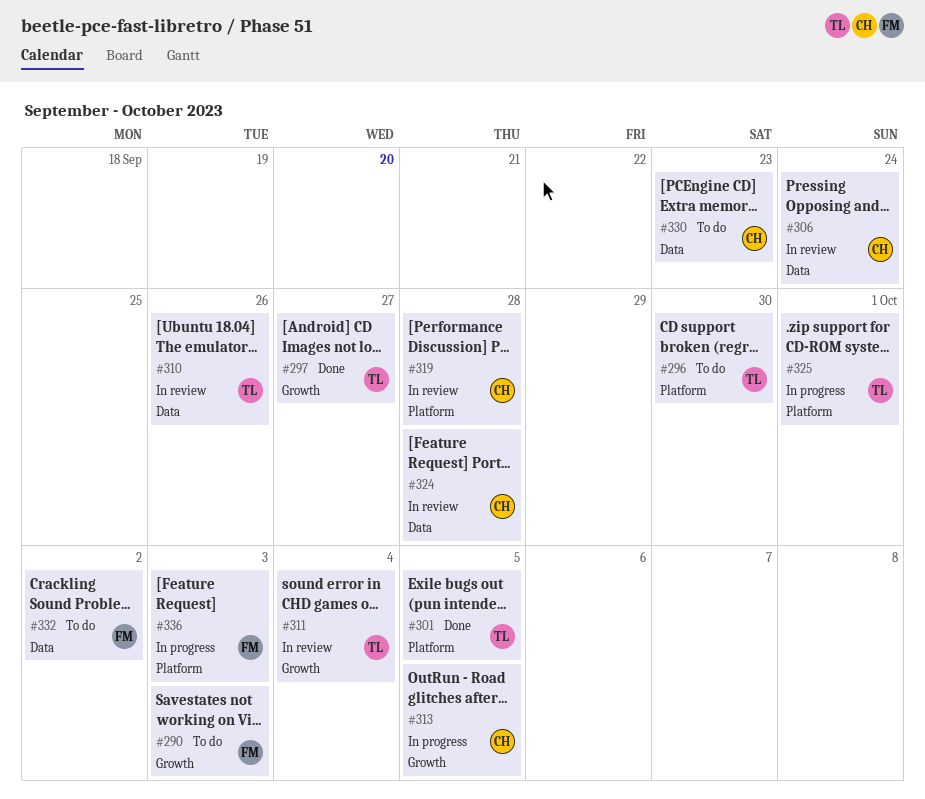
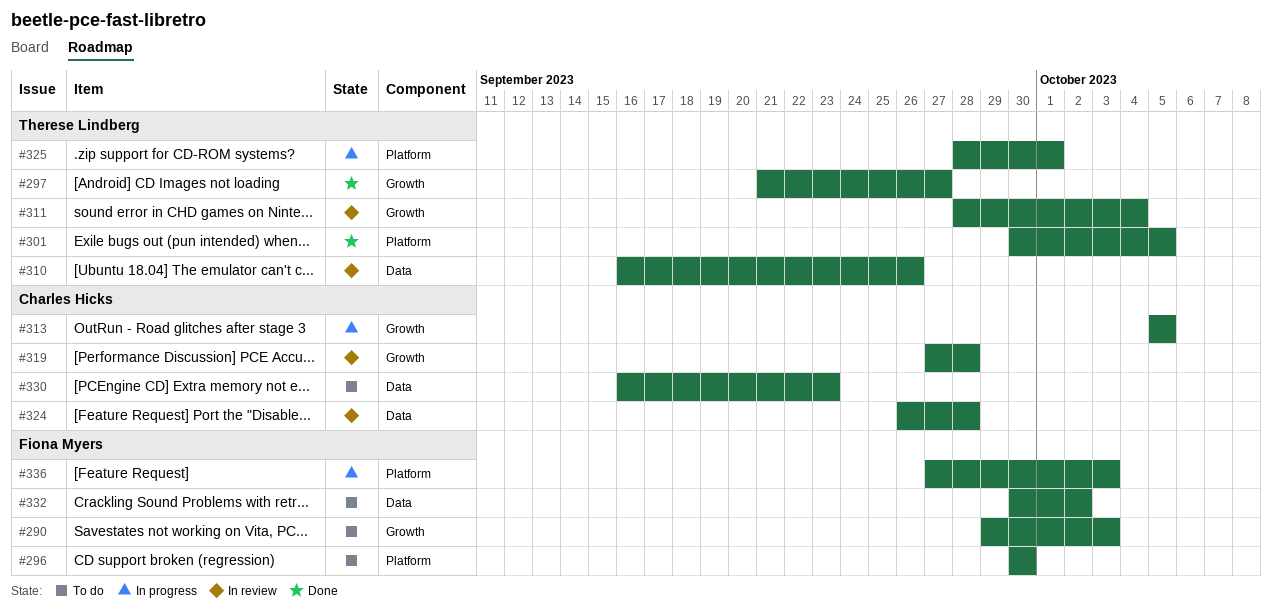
#296, owner: Therese Lindberg -> Fiona Myers
#306: present -> none
#319, label: Platform -> Growth

